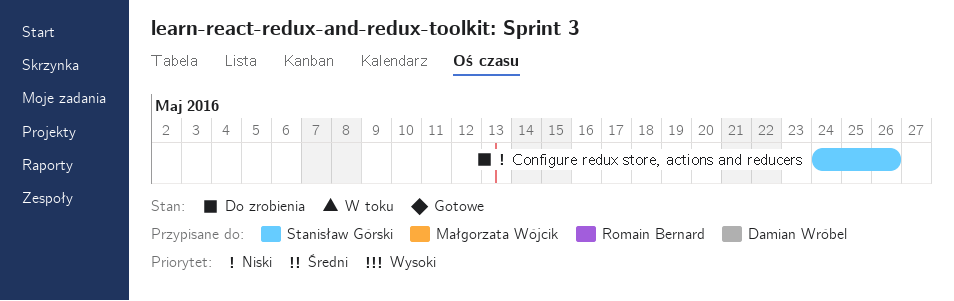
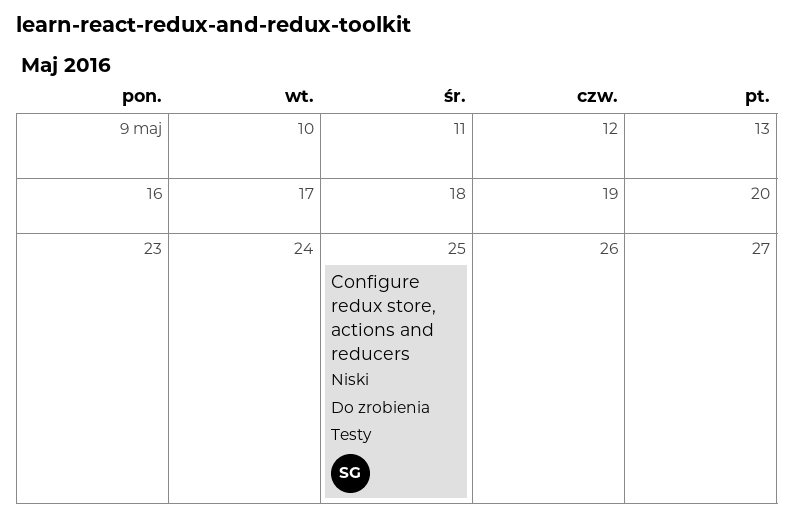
Configure redux store, actions and reducers, due: May 26 -> May 25

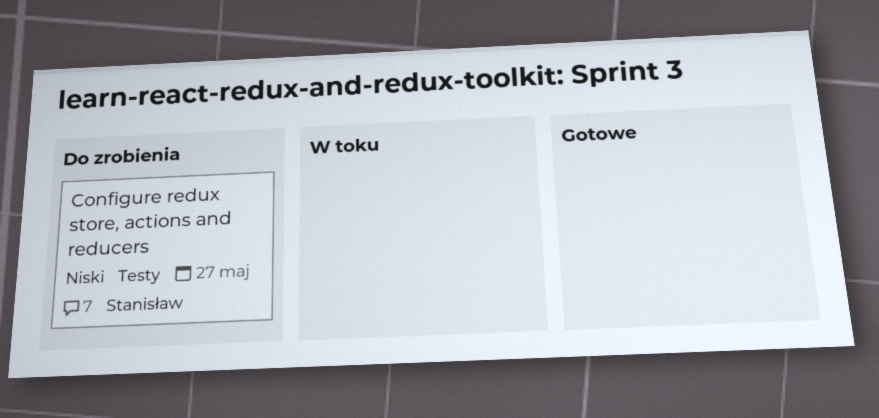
Configure redux store, actions and reducers, due: May 25 -> May 27

